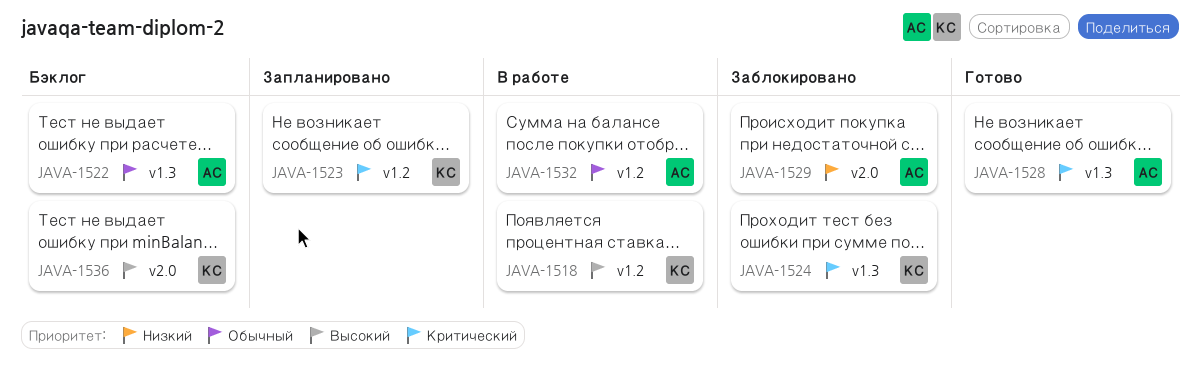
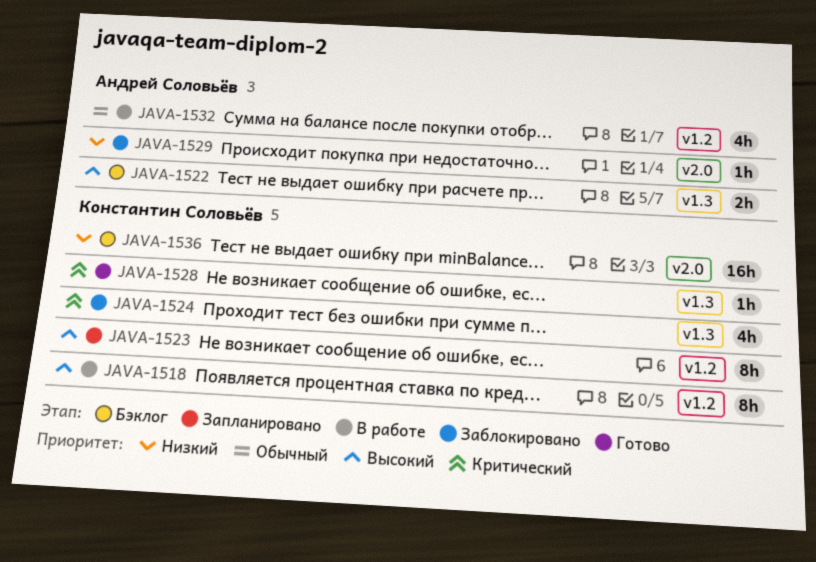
JAVA-1522, priority: Обычный -> Высокий
JAVA-1523, priority: Критический -> Высокий
JAVA-1528, owner: Андрей Соловьёв -> Константин Соловьёв
JAVA-1536, priority: Высокий -> Низкий

